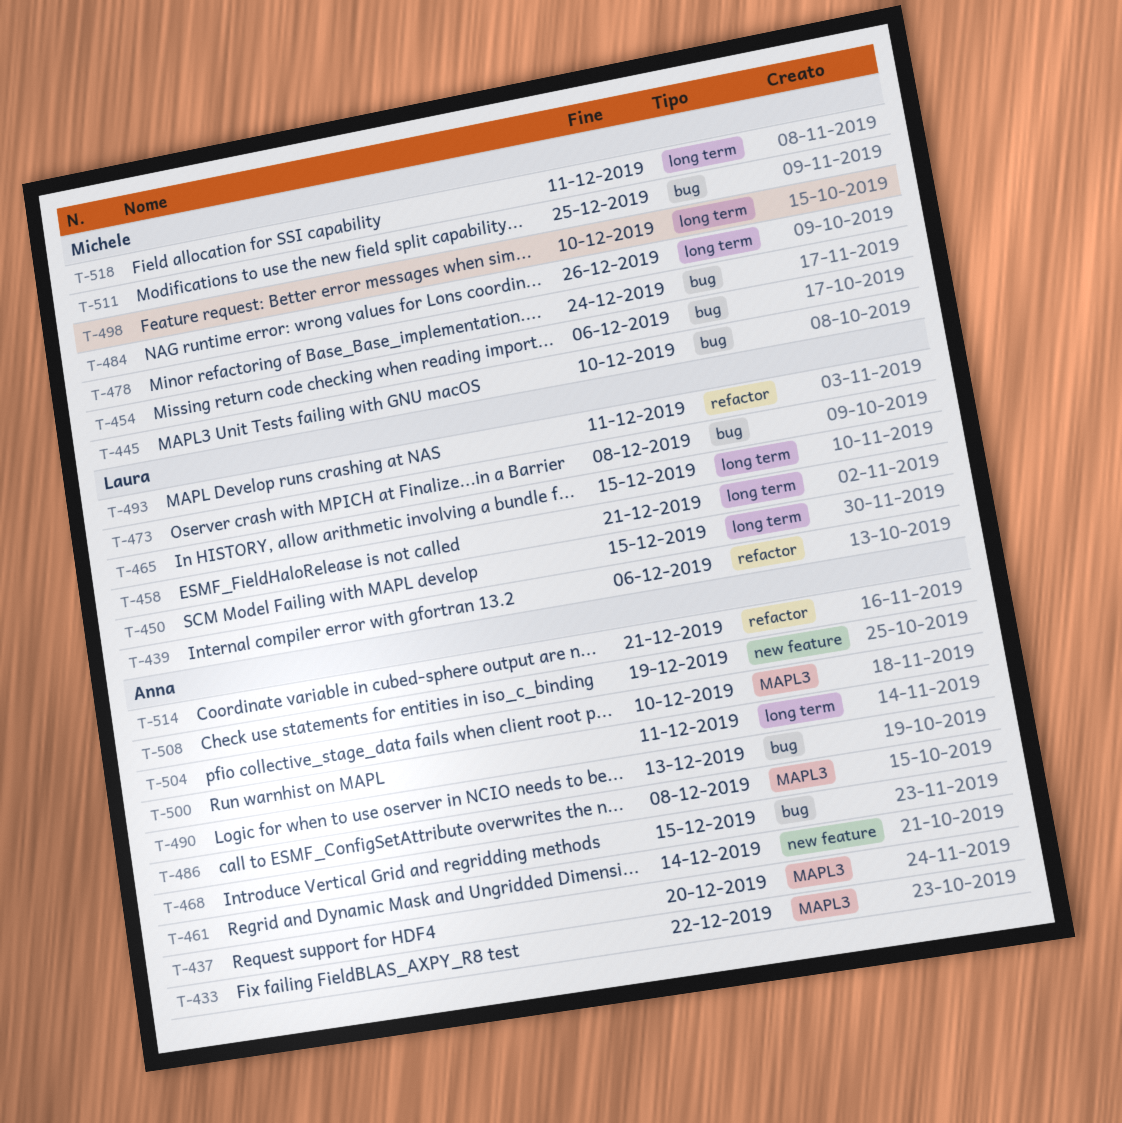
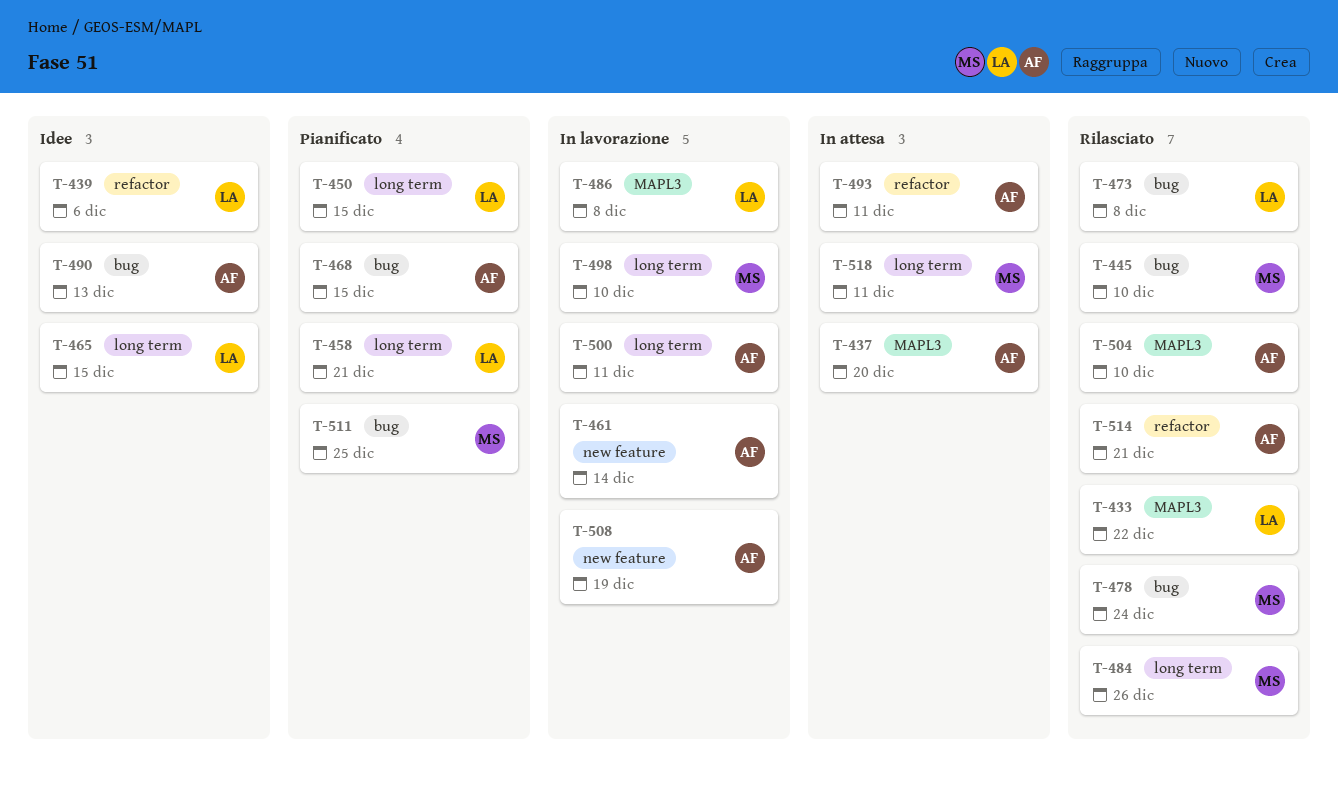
T-433, owner: Anna -> Laura
T-454: present -> none
T-486, owner: Anna -> Laura
T-493, owner: Laura -> Anna

